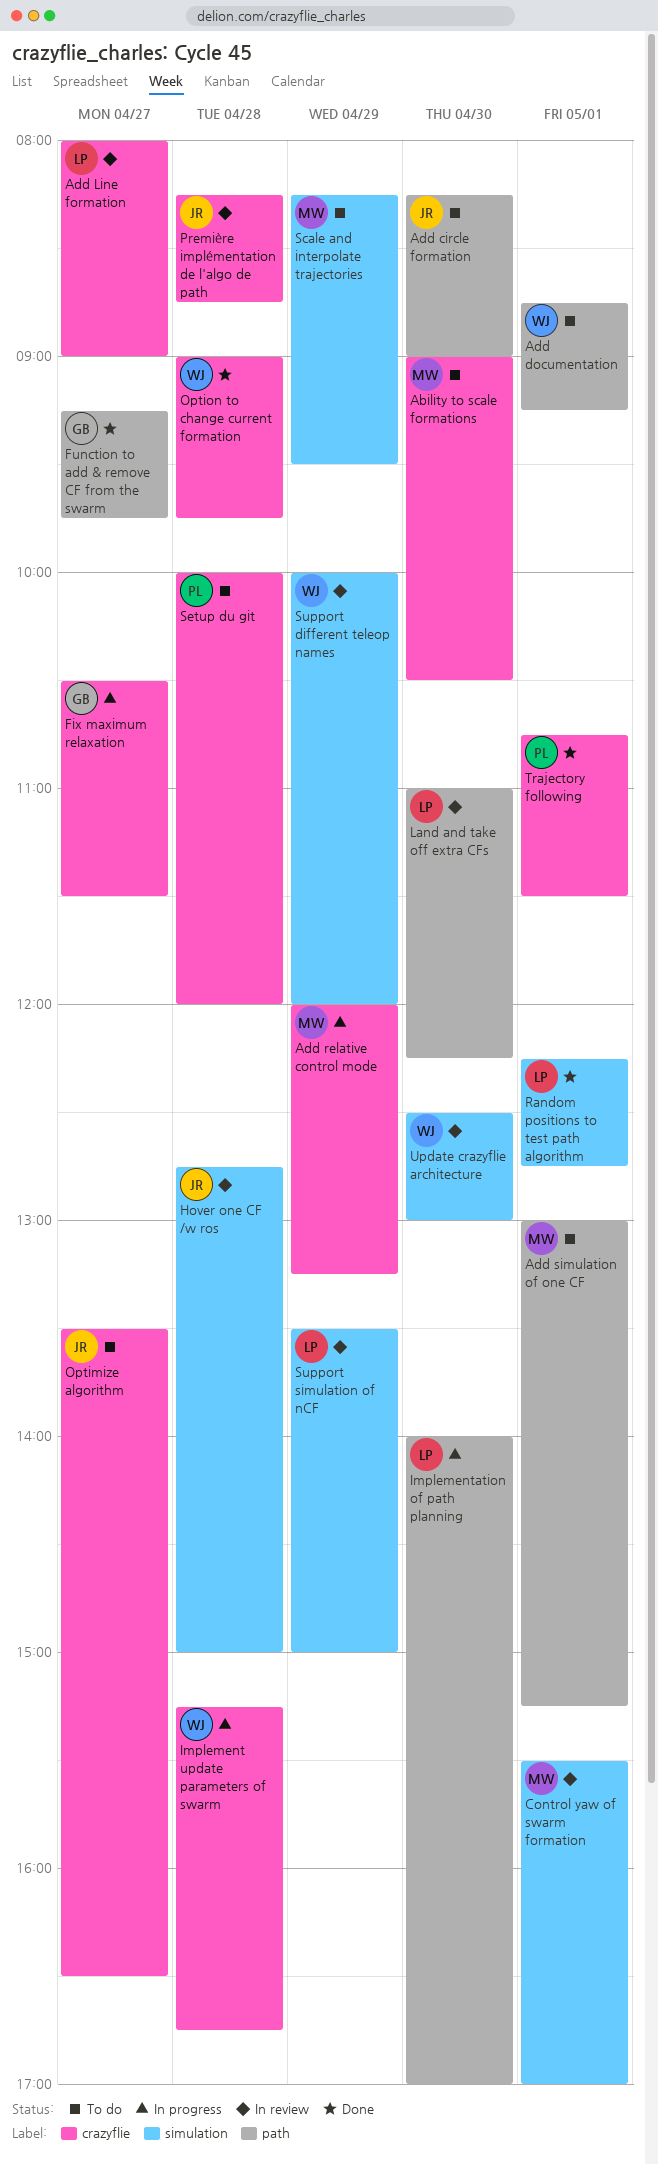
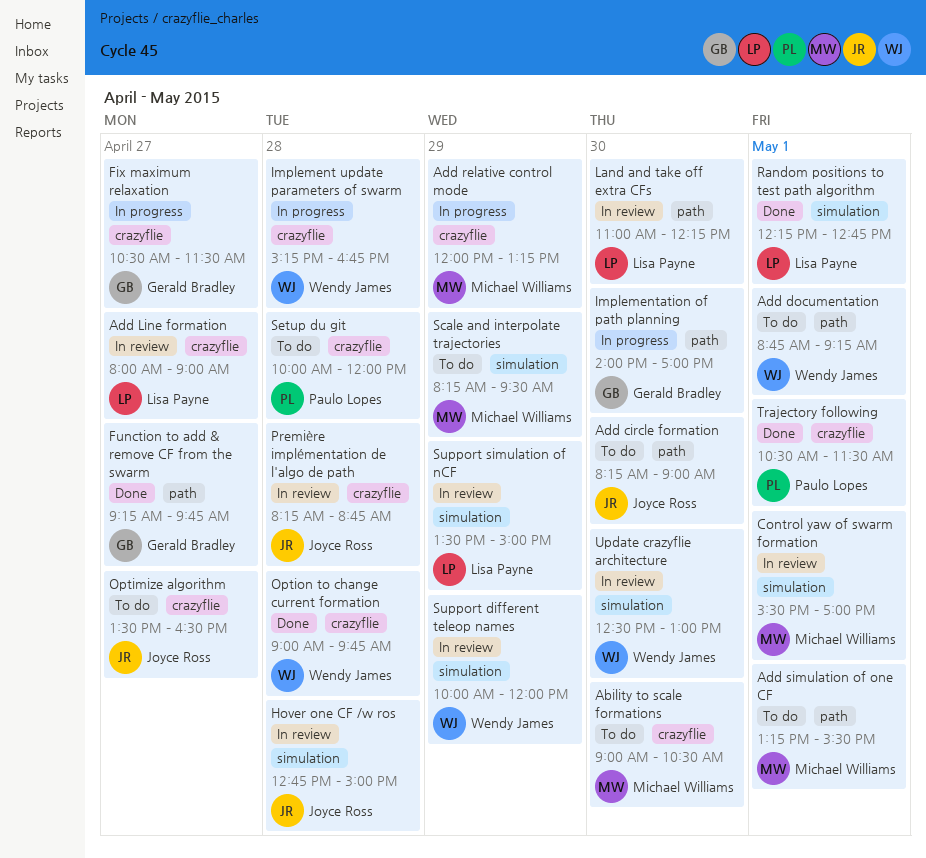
Add simulation of one CF, begins: 13:00 -> 13:15
Add simulation of one CF, ends: 15:15 -> 15:30
Implementation of path planning, owner: Lisa Payne -> Gerald Bradley
Trajectory following, begins: 10:45 -> 10:30

